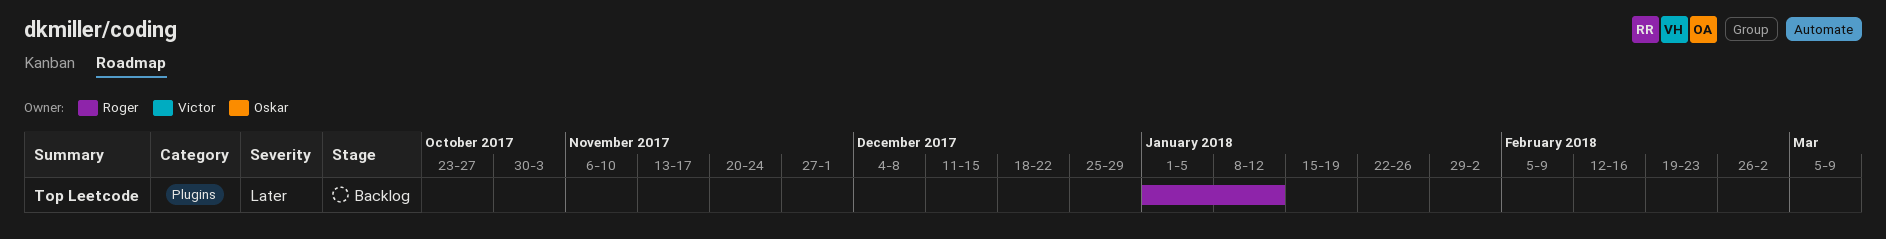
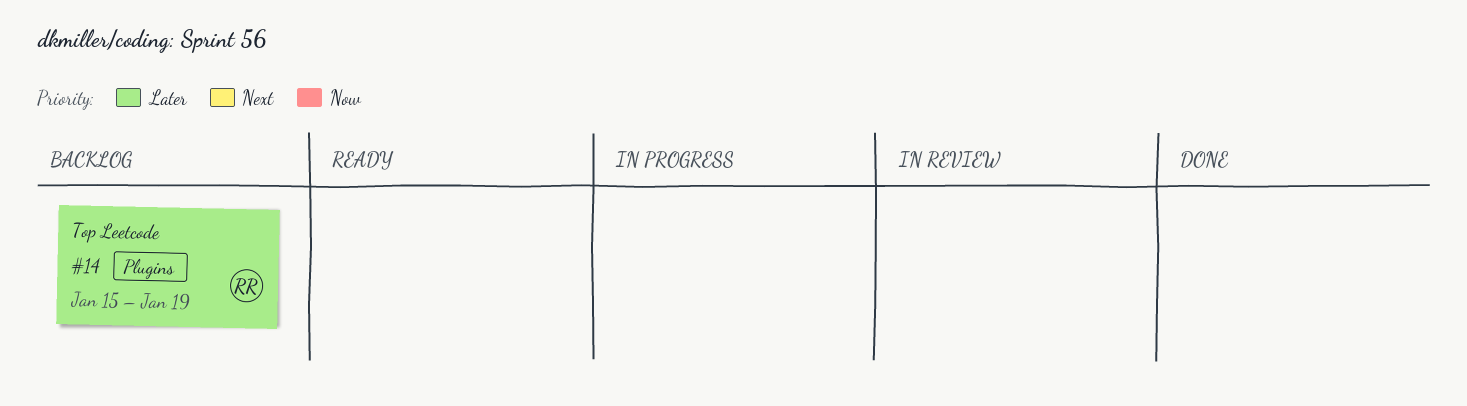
Top Leetcode, start: Jan 1 -> Jan 15
Top Leetcode, due: Jan 12 -> Jan 19

